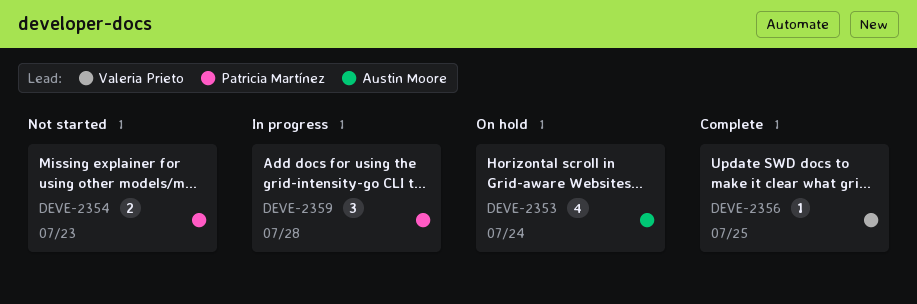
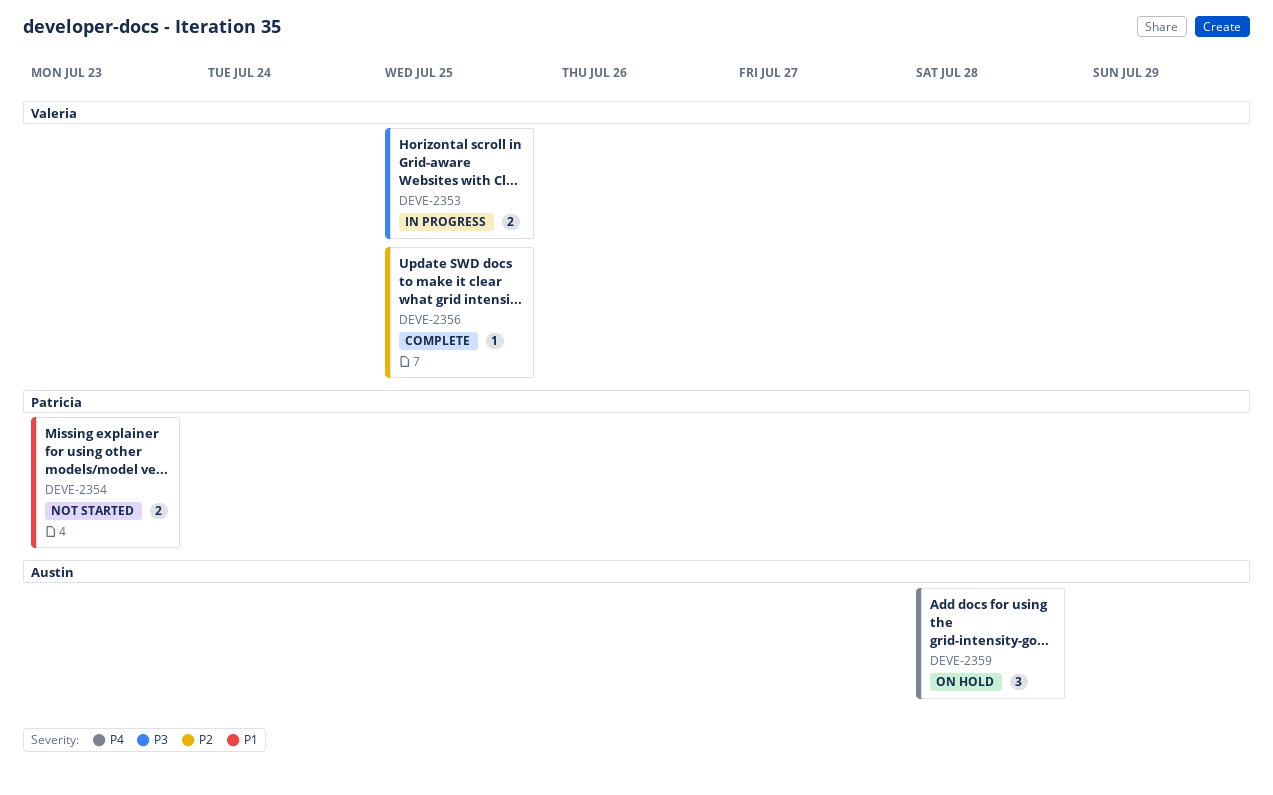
DEVE-2353, status: On hold -> In progress
DEVE-2353, owner: Austin Moore -> Valeria Prieto
DEVE-2353, estimate: 4 -> 2
DEVE-2353, due: Jul 24 -> Jul 25
DEVE-2359, status: In progress -> On hold
DEVE-2359, owner: Patricia Martínez -> Austin Moore

